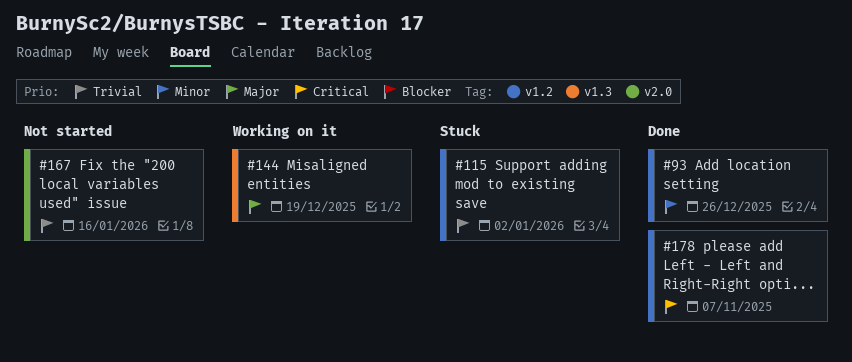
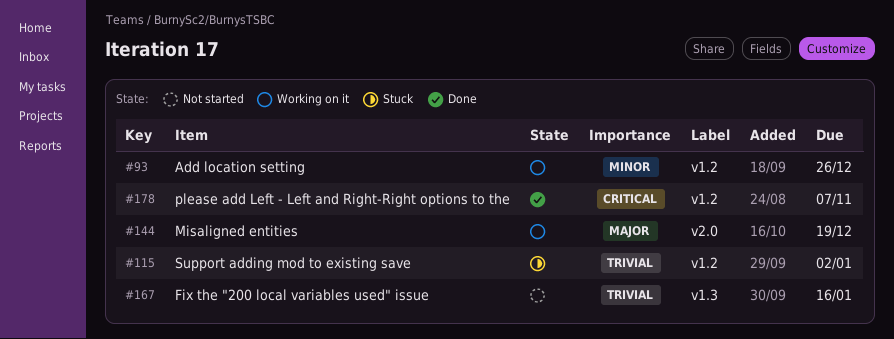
#93, status: Done -> Working on it
#144, label: v1.3 -> v2.0
#167, label: v2.0 -> v1.3

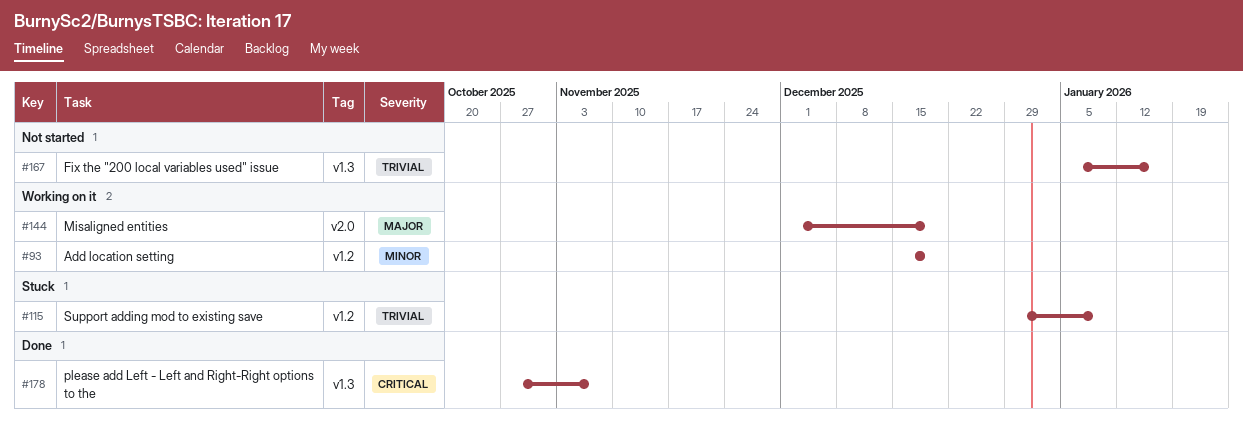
#93, due: Dec 26 -> Dec 19
#115, due: Jan 2 -> Jan 9
#178, label: v1.2 -> v1.3

